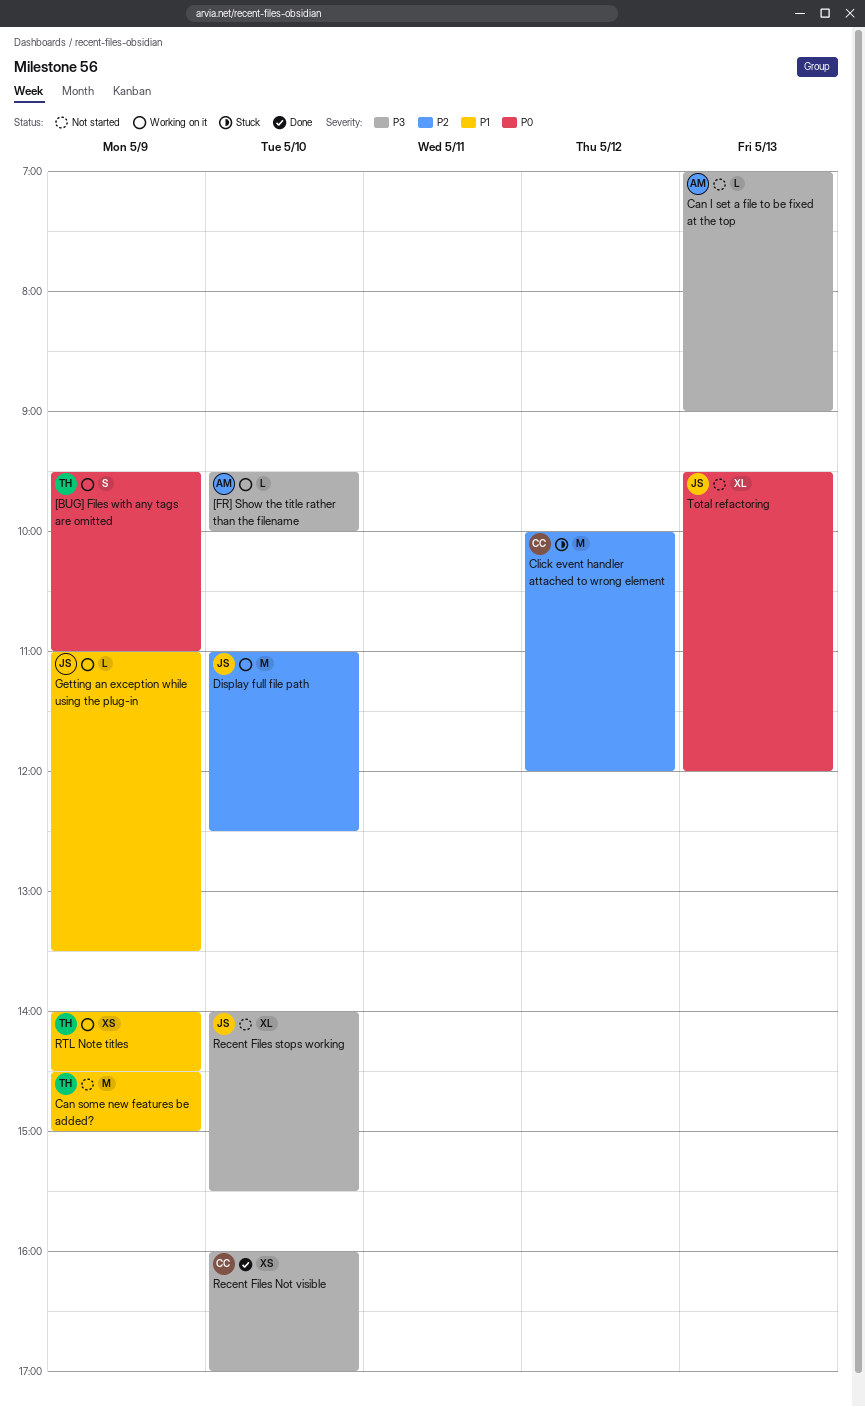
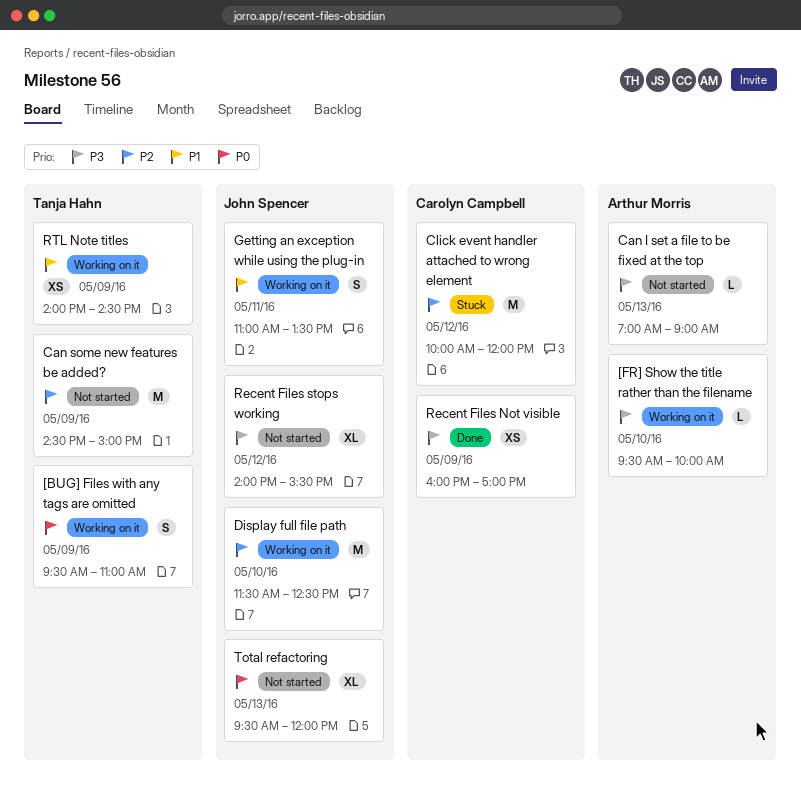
Can some new features be added?, priority: P1 -> P2
Display full file path, begins: 11:00 -> 11:30
Getting an exception while using the plug-in, estimate: L -> S
Getting an exception while using the plug-in, day: May 9 -> May 11
Recent Files Not visible, day: May 10 -> May 9
Recent Files stops working, day: May 10 -> May 12

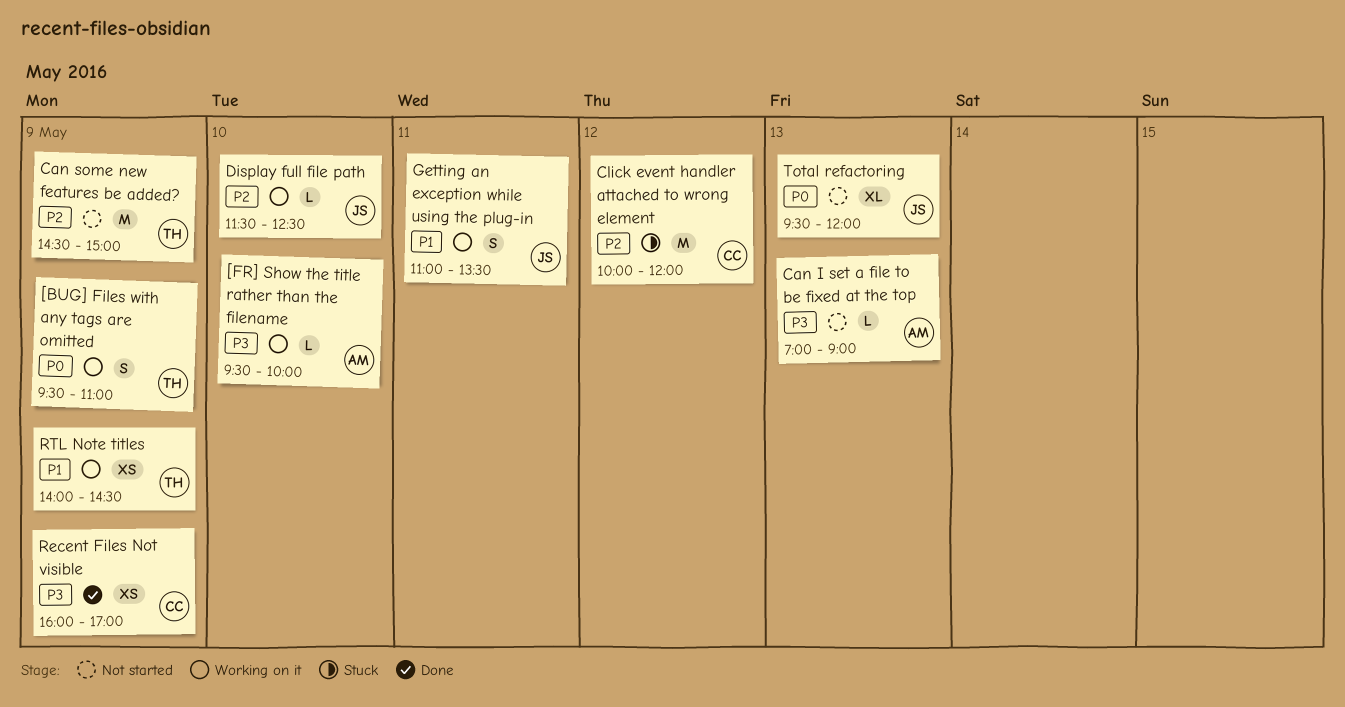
Display full file path, estimate: M -> L
Recent Files stops working: present -> none

